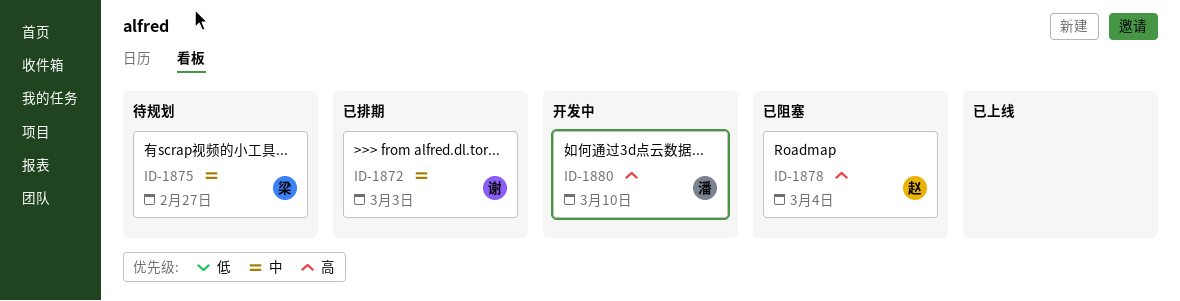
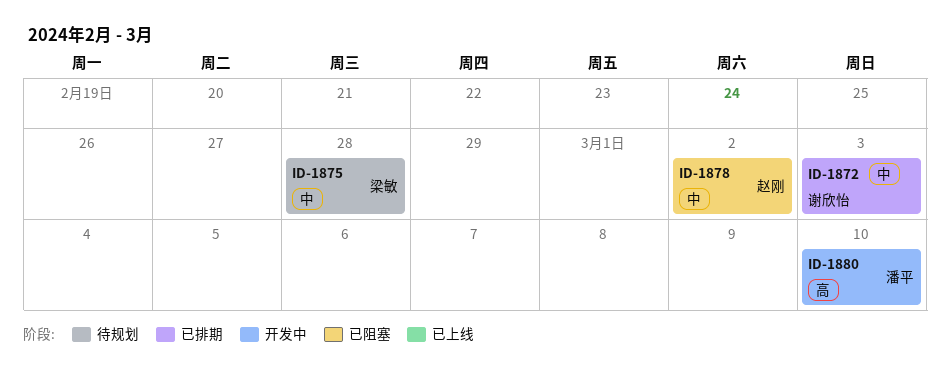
ID-1875, due: Feb 27 -> Feb 28
ID-1878, priority: 高 -> 中
ID-1878, due: Mar 4 -> Mar 2

